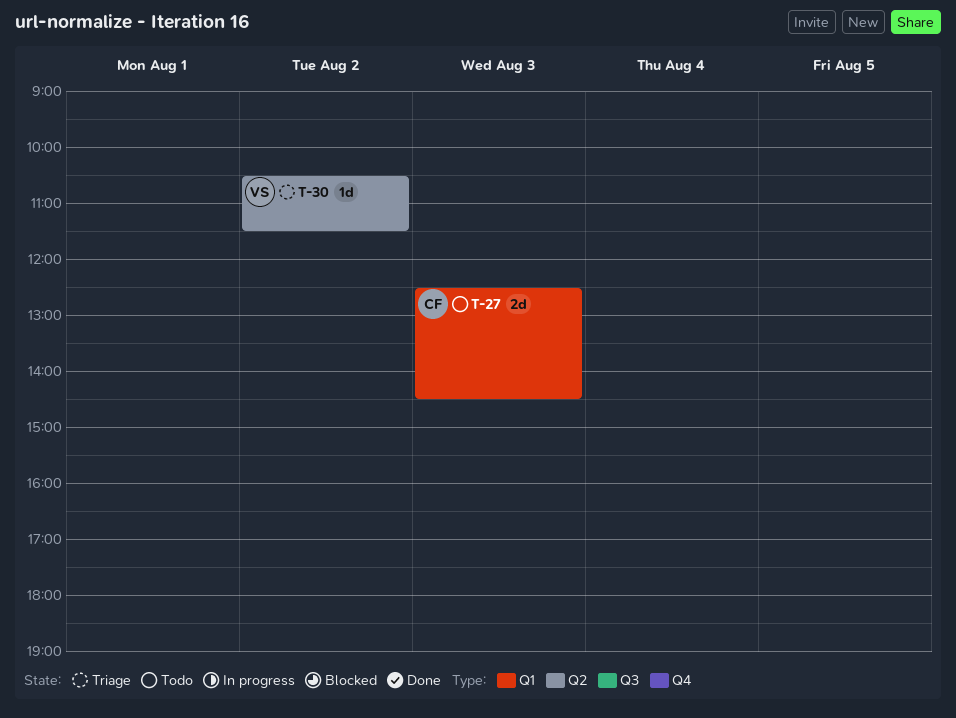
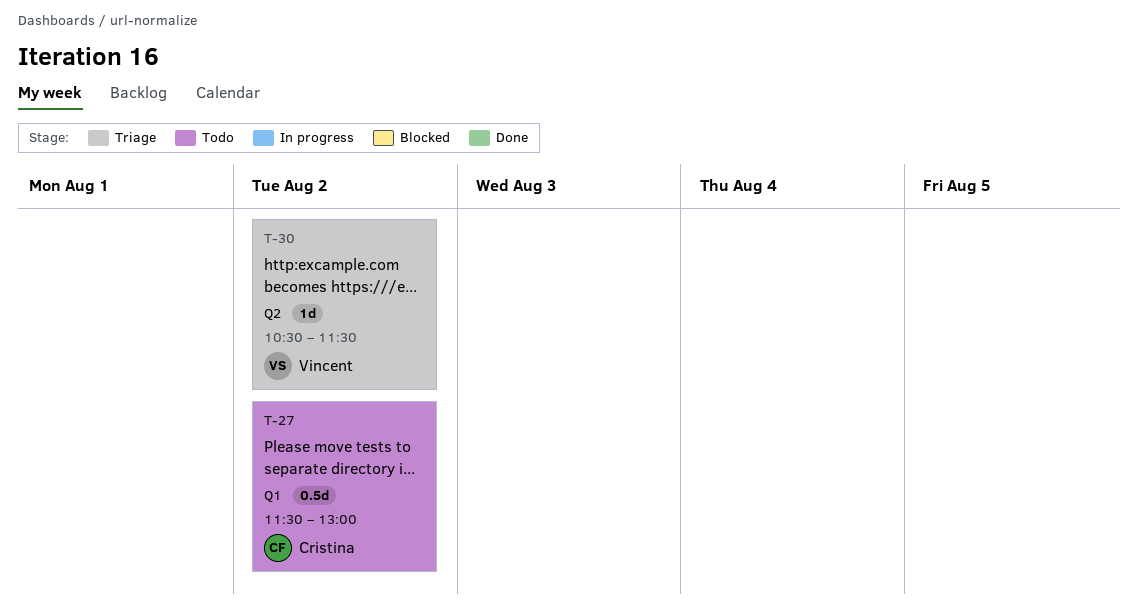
T-27, estimate: 2d -> 0.5d
T-27, day: Aug 3 -> Aug 2
T-27, begins: 12:30 -> 11:30
T-27, ends: 14:30 -> 13:00

